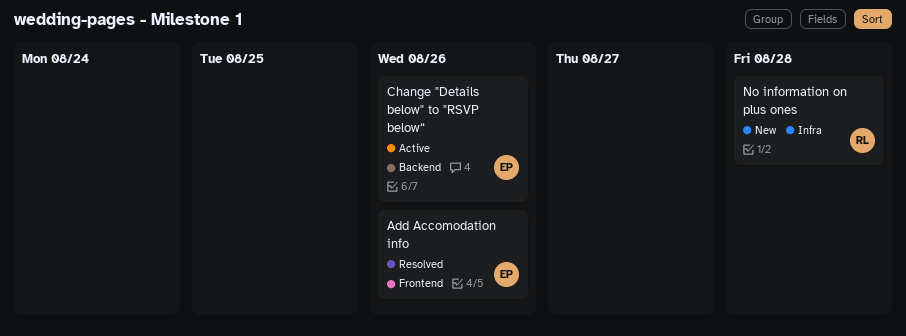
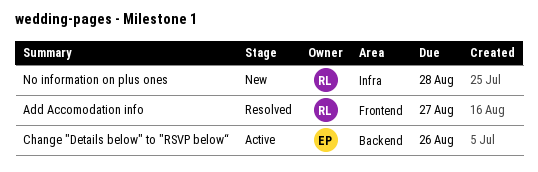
Add Accomodation info, owner: EP -> RL
Add Accomodation info, due: Aug 26 -> Aug 27

